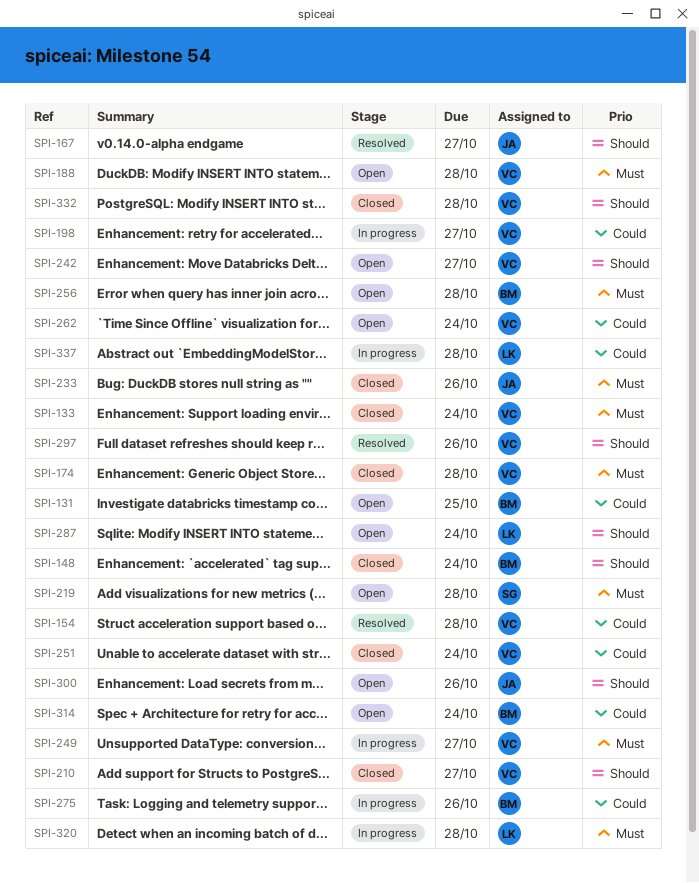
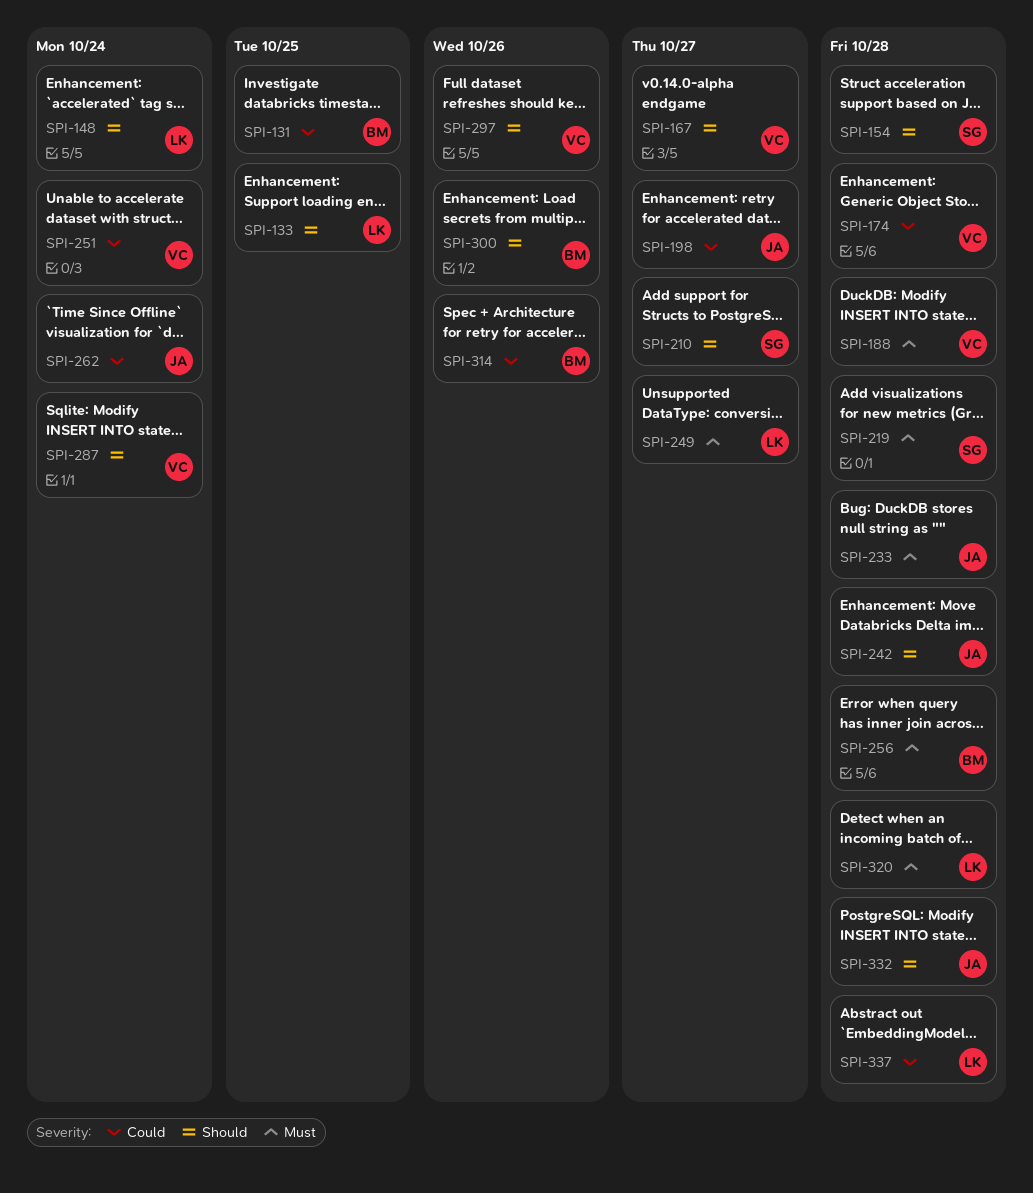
SPI-133, owner: VC -> LK
SPI-133, priority: Must -> Should
SPI-133, due: Oct 24 -> Oct 25
SPI-148, owner: BM -> LK
SPI-154, owner: VC -> SG
SPI-154, priority: Could -> Should
SPI-167, owner: JA -> VC
SPI-174, priority: Must -> Could
SPI-198, owner: VC -> JA
SPI-210, owner: VC -> SG
SPI-233, due: Oct 26 -> Oct 28
SPI-242, owner: VC -> JA
SPI-242, due: Oct 27 -> Oct 28
SPI-249, owner: VC -> LK
SPI-262, owner: VC -> JA
SPI-275: present -> none
SPI-287, owner: LK -> VC
SPI-300, owner: JA -> BM
SPI-314, due: Oct 24 -> Oct 26
SPI-332, owner: VC -> JA

